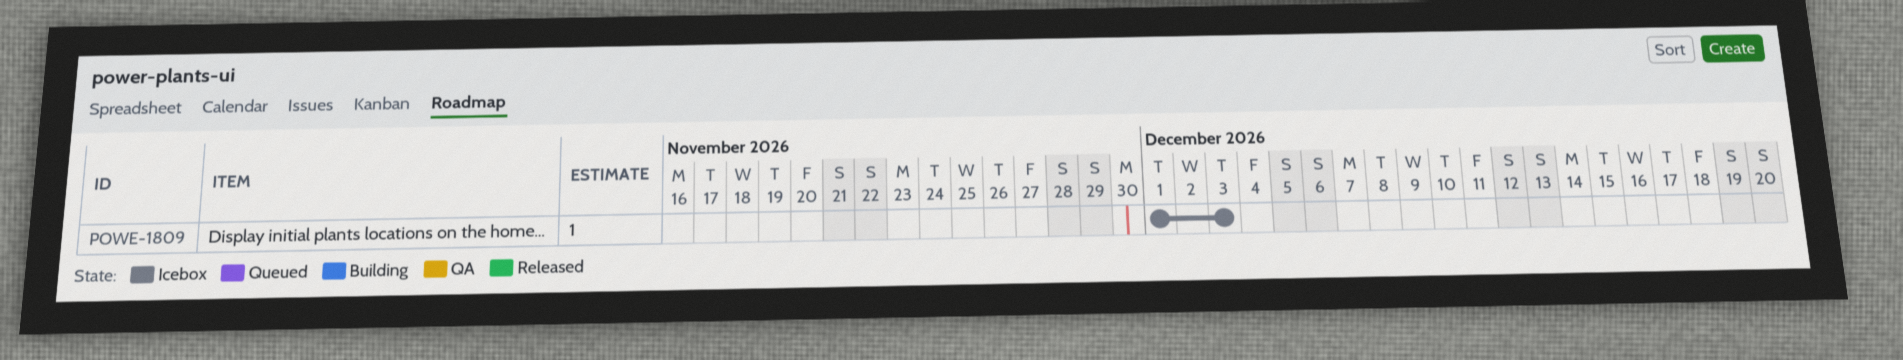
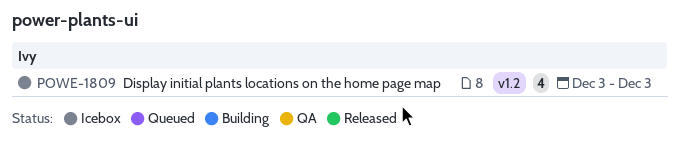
POWE-1809, estimate: 1 -> 4
POWE-1809, start: Dec 1 -> Dec 3

